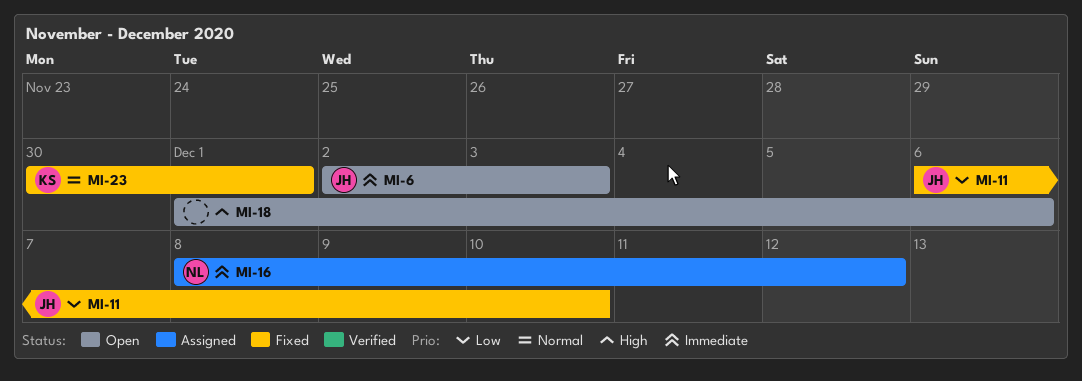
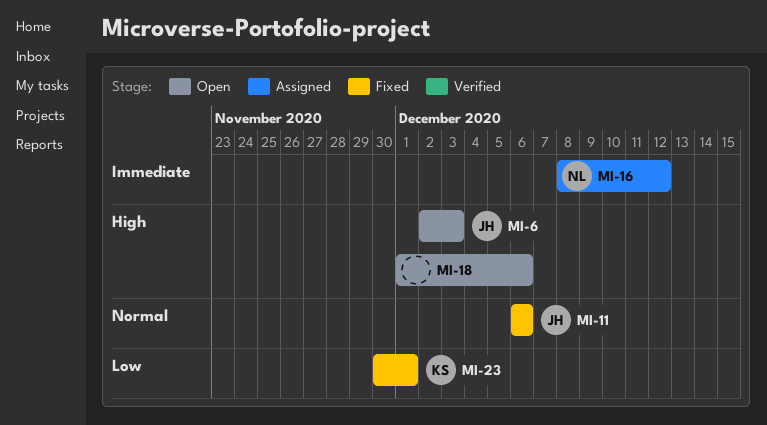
MI-6, priority: Immediate -> High
MI-11, priority: Low -> Normal
MI-11, due: Dec 10 -> Dec 6
MI-23, priority: Normal -> Low

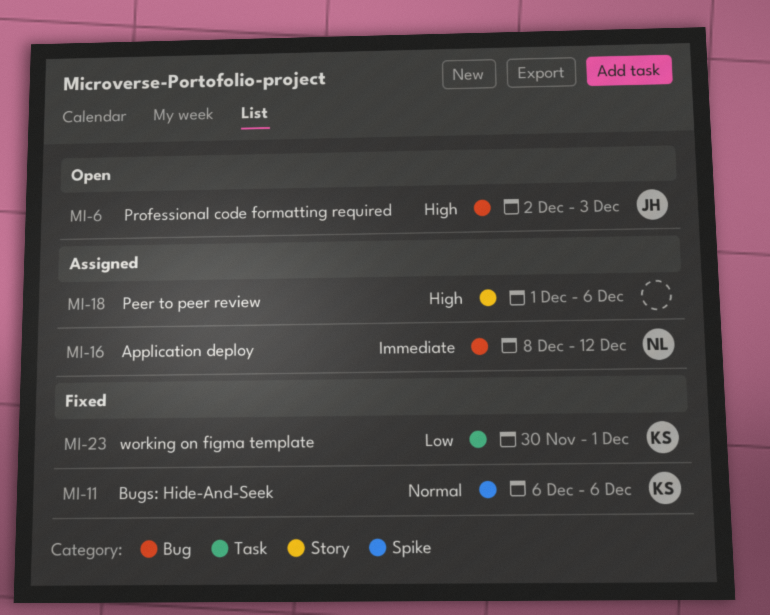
MI-11, owner: JH -> KS
MI-18, status: Open -> Assigned

